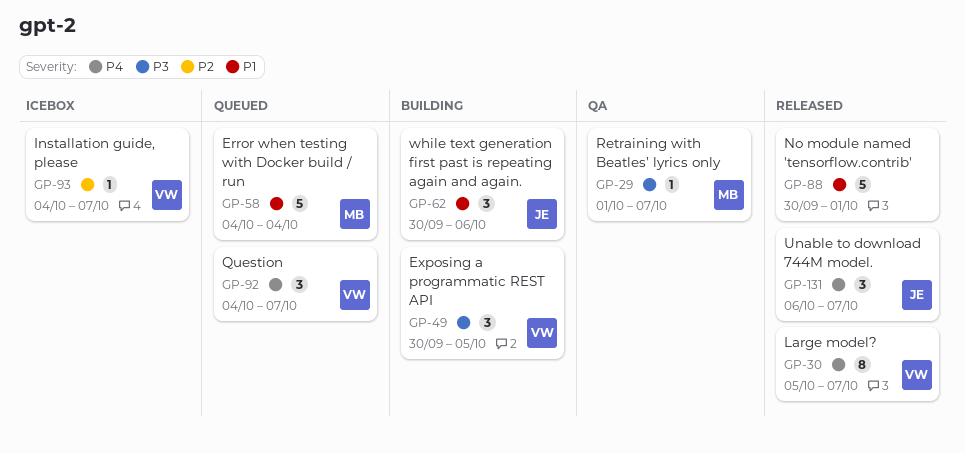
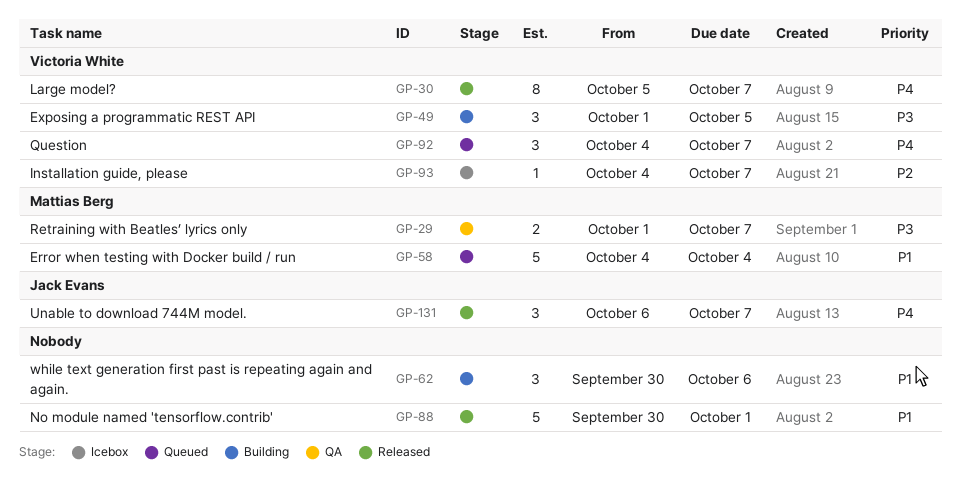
GP-29, estimate: 1 -> 2
GP-49, start: Sep 30 -> Oct 1
GP-62, owner: Jack Evans -> none

